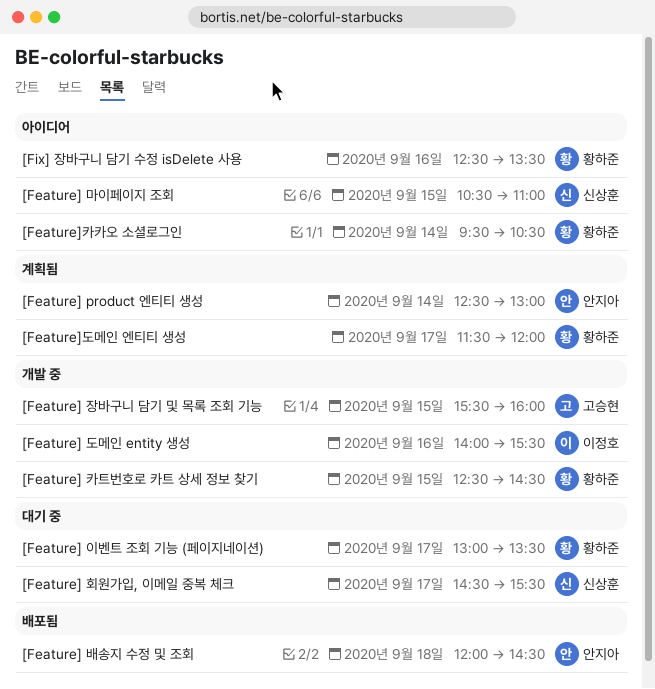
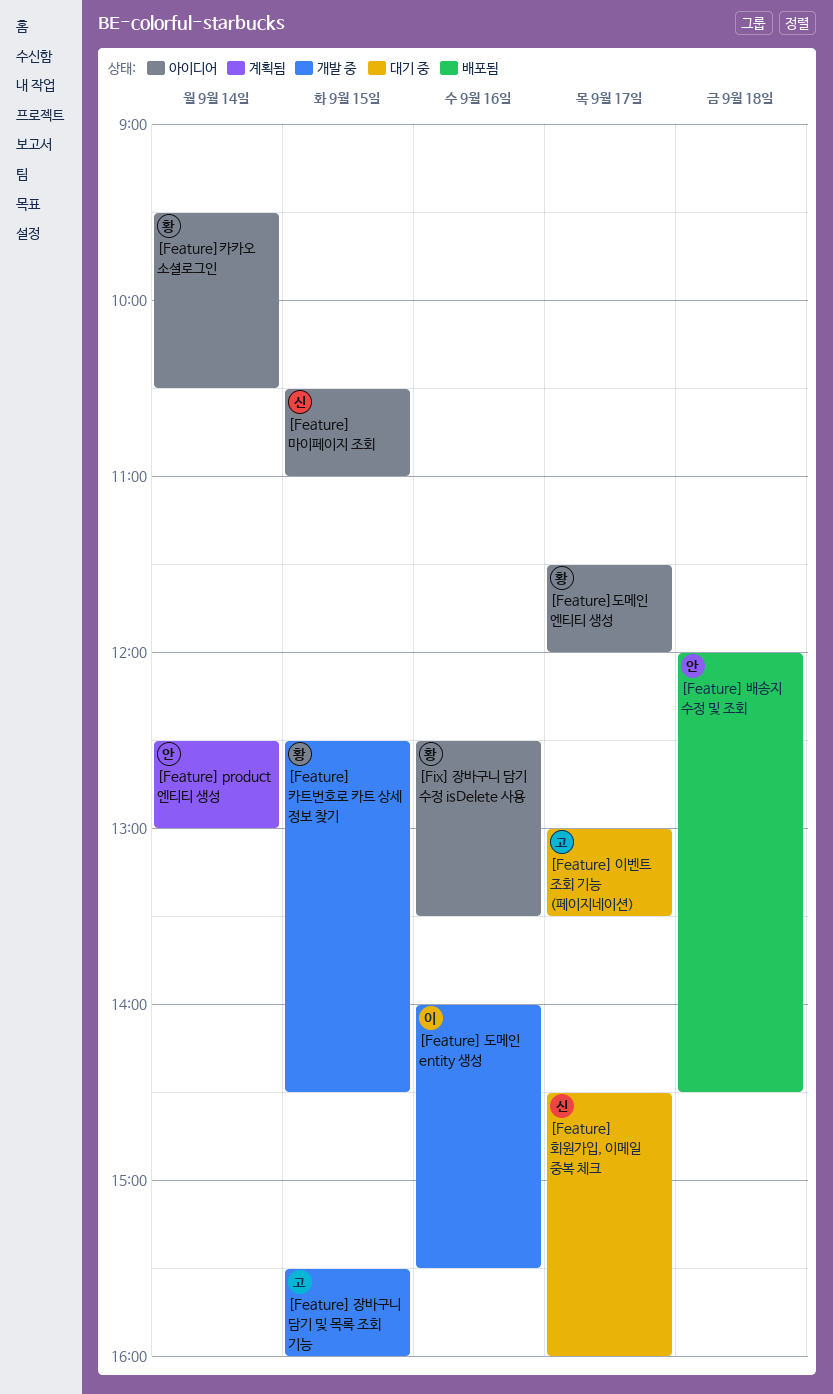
[Feature] 이벤트 조회 기능 (페이지네이션), owner: 황하준 -> 고승현
[Feature] 회원가입, 이메일 중복 체크, ends: 15:30 -> 16:00
[Feature]도메인 엔티티 생성, status: 계획됨 -> 아이디어

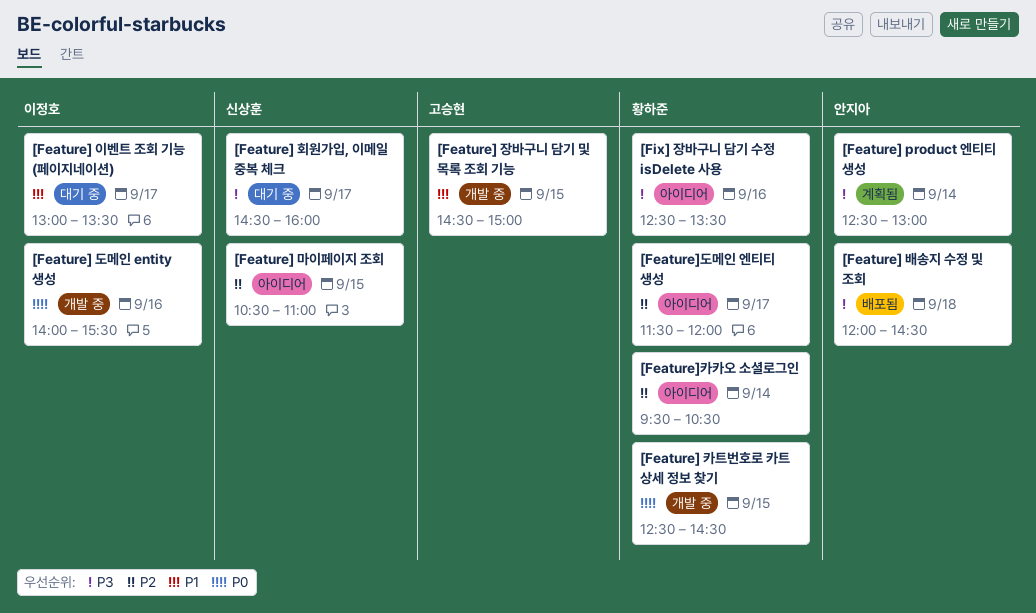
[Feature] 이벤트 조회 기능 (페이지네이션), owner: 고승현 -> 이정호
[Feature] 장바구니 담기 및 목록 조회 기능, begins: 15:30 -> 14:30
[Feature] 장바구니 담기 및 목록 조회 기능, ends: 16:00 -> 15:00

